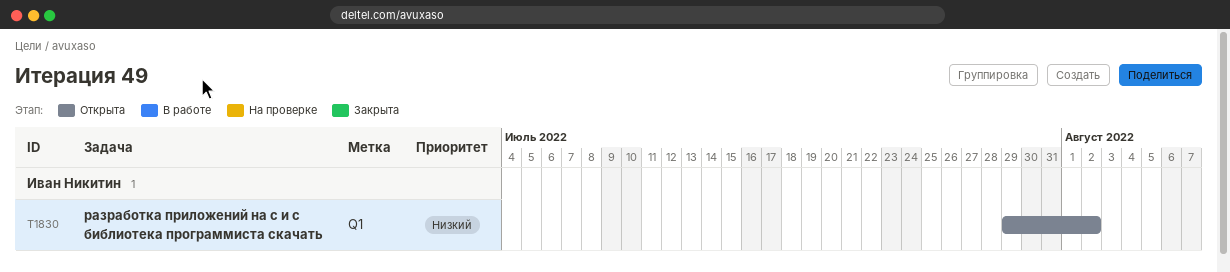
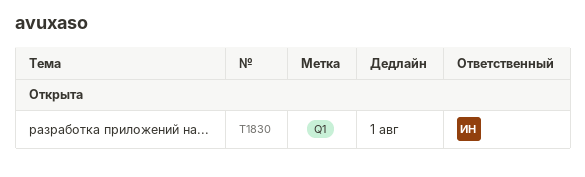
T1830, due: Aug 2 -> Aug 1

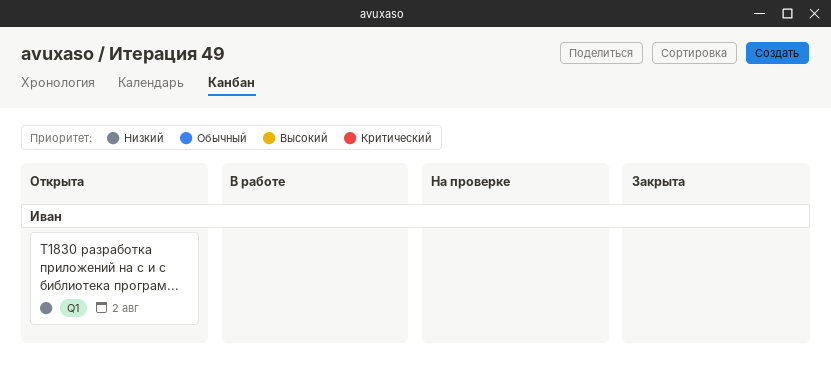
T1830, due: Aug 1 -> Aug 2

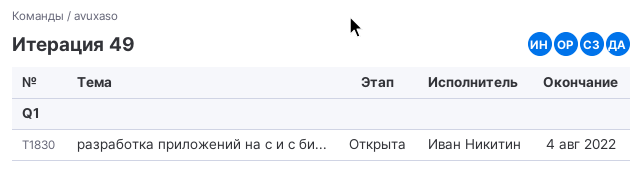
T1830, due: Aug 2 -> Aug 4

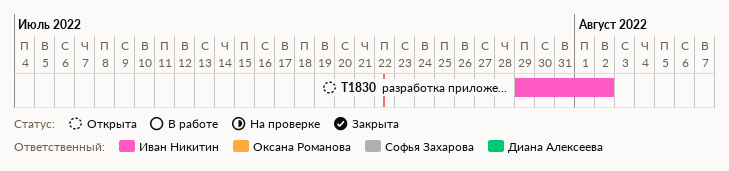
T1830, due: Aug 4 -> Aug 2

